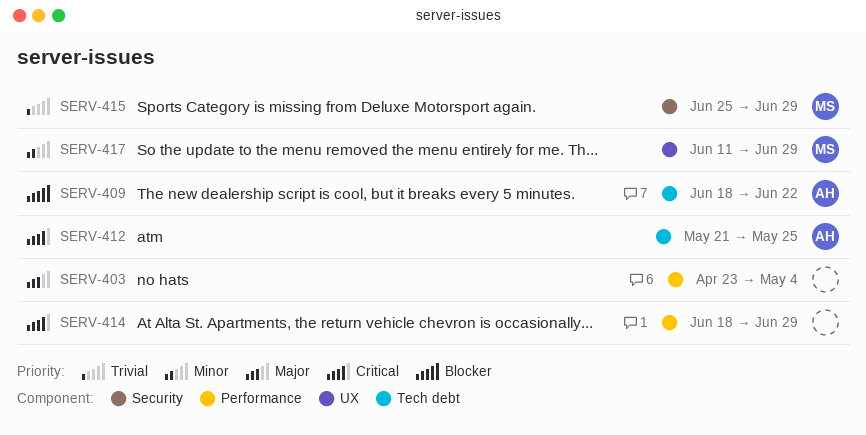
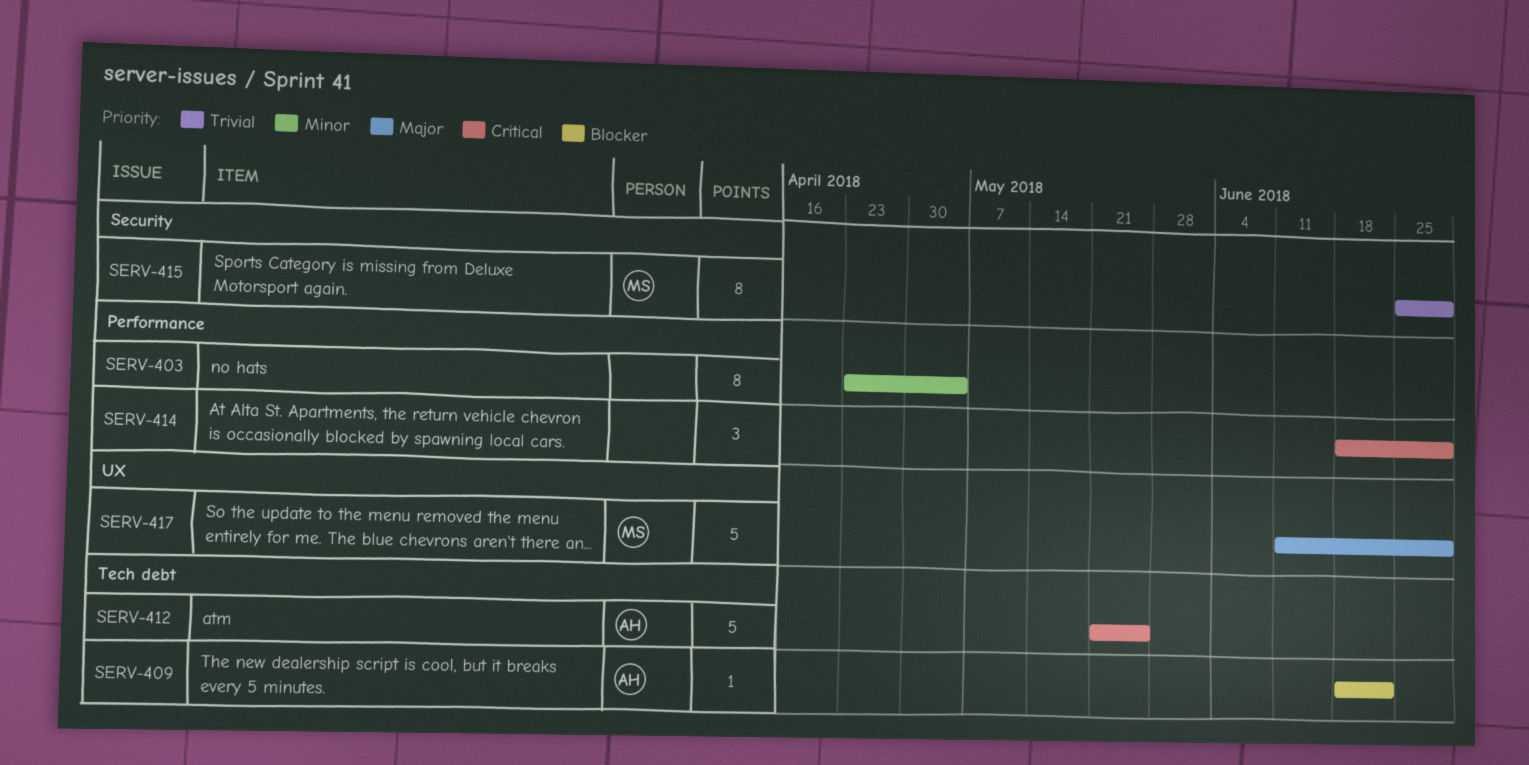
SERV-403, priority: Major -> Minor
SERV-417, priority: Minor -> Major

